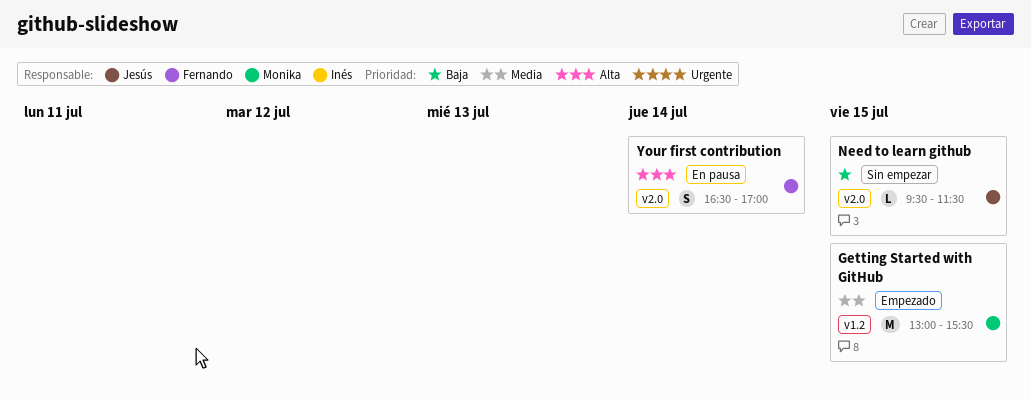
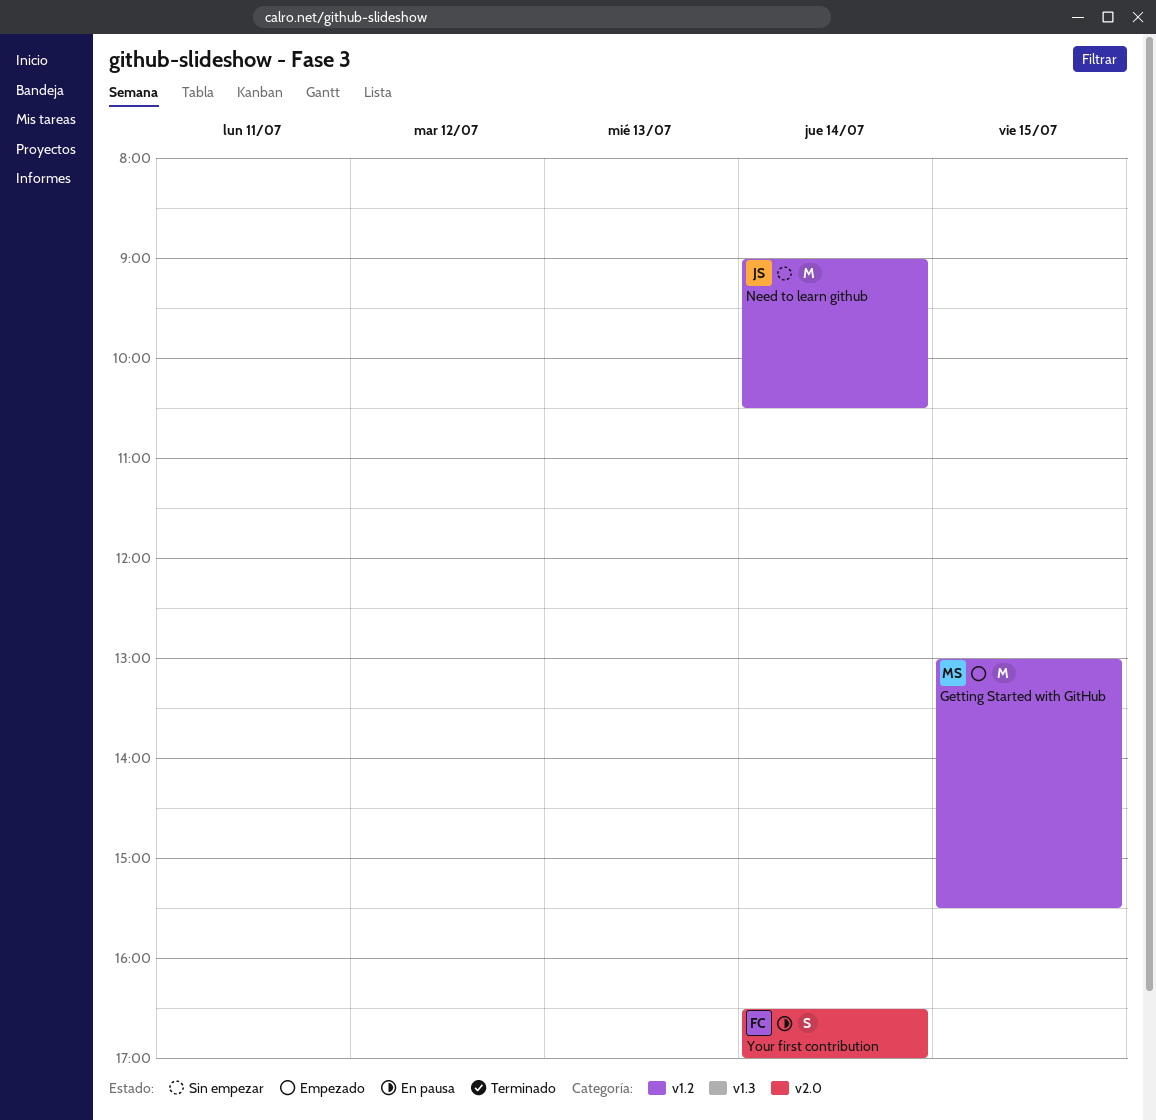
Need to learn github, label: v2.0 -> v1.2
Need to learn github, estimate: L -> M
Need to learn github, day: Jul 15 -> Jul 14
Need to learn github, begins: 09:30 -> 09:00
Need to learn github, ends: 11:30 -> 10:30

